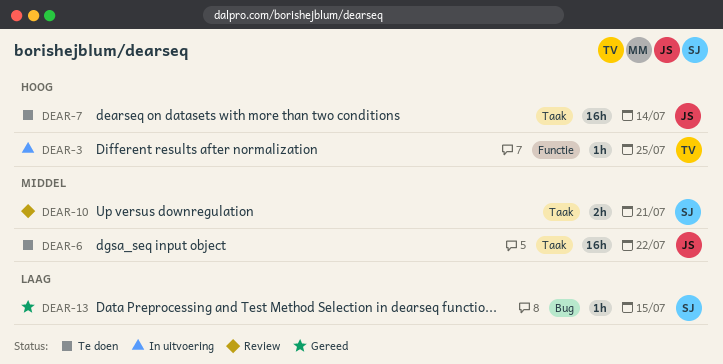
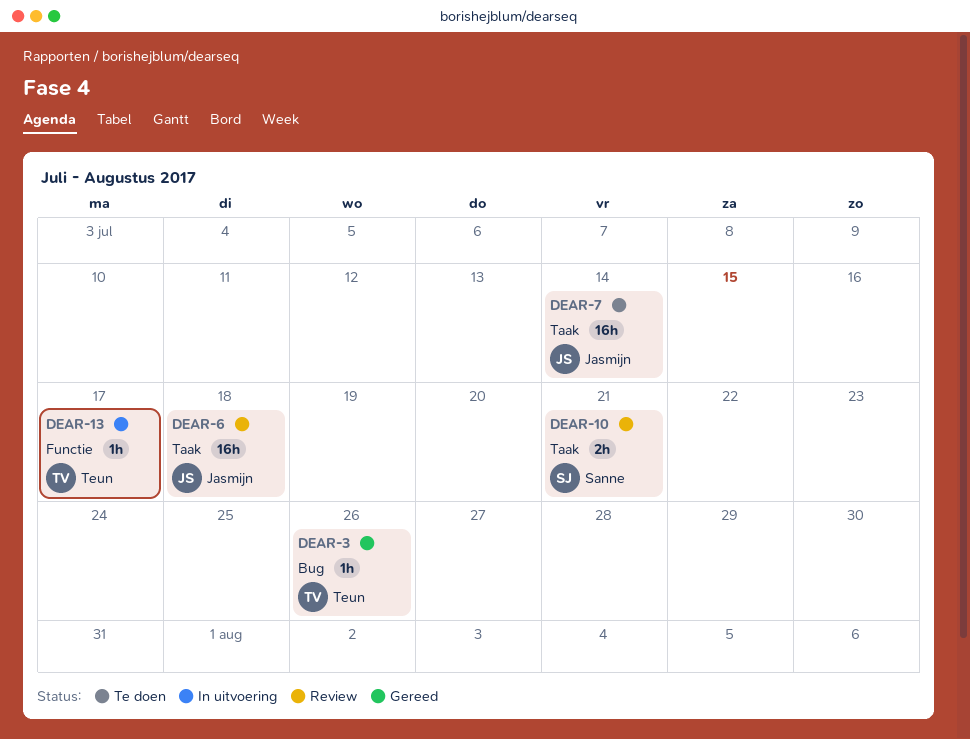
DEAR-3, status: In uitvoering -> Gereed
DEAR-3, label: Functie -> Bug
DEAR-3, due: Jul 25 -> Jul 26
DEAR-6, status: Te doen -> Review
DEAR-6, due: Jul 22 -> Jul 18
DEAR-13, status: Gereed -> In uitvoering
DEAR-13, owner: Sanne -> Teun
DEAR-13, label: Bug -> Functie
DEAR-13, due: Jul 15 -> Jul 17

